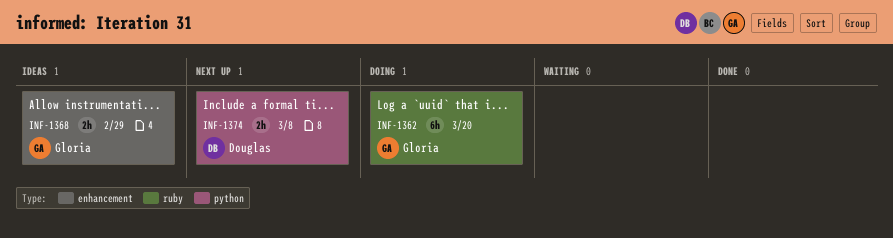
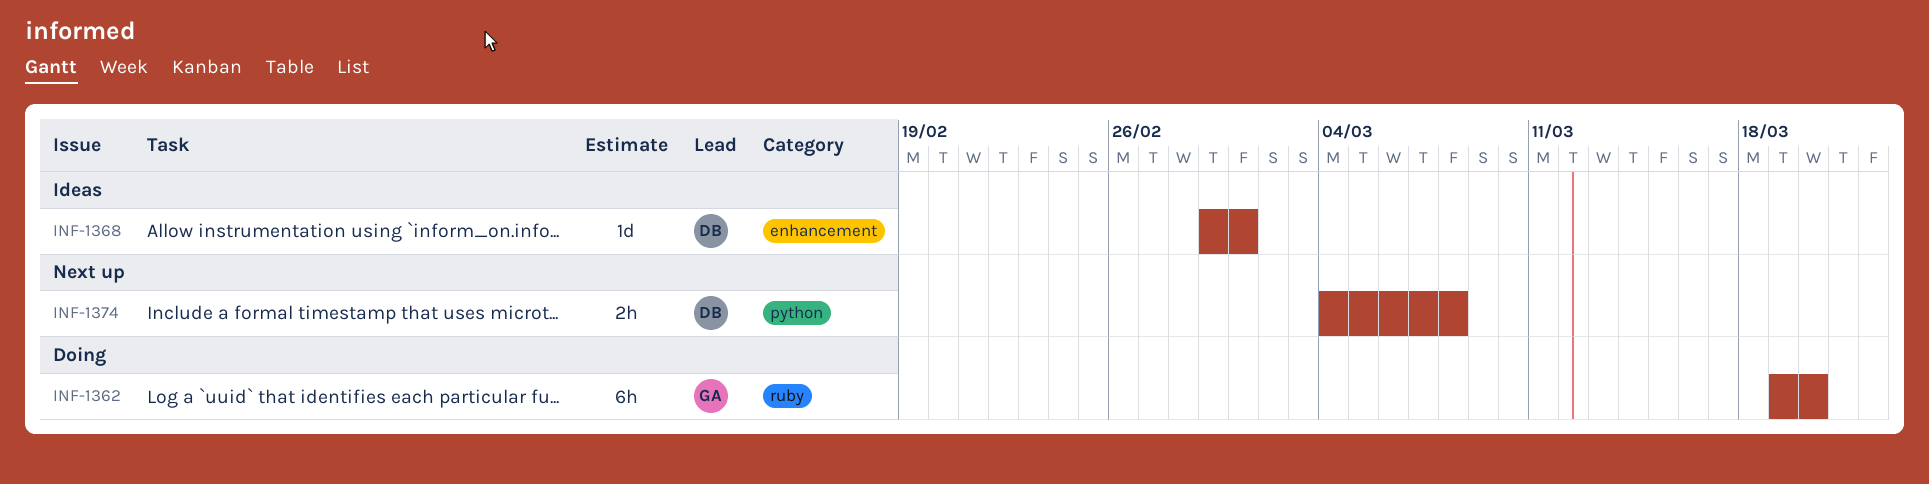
INF-1368, owner: Gloria -> Douglas
INF-1368, estimate: 2h -> 1d
INF-1368, due: Feb 29 -> Mar 1

